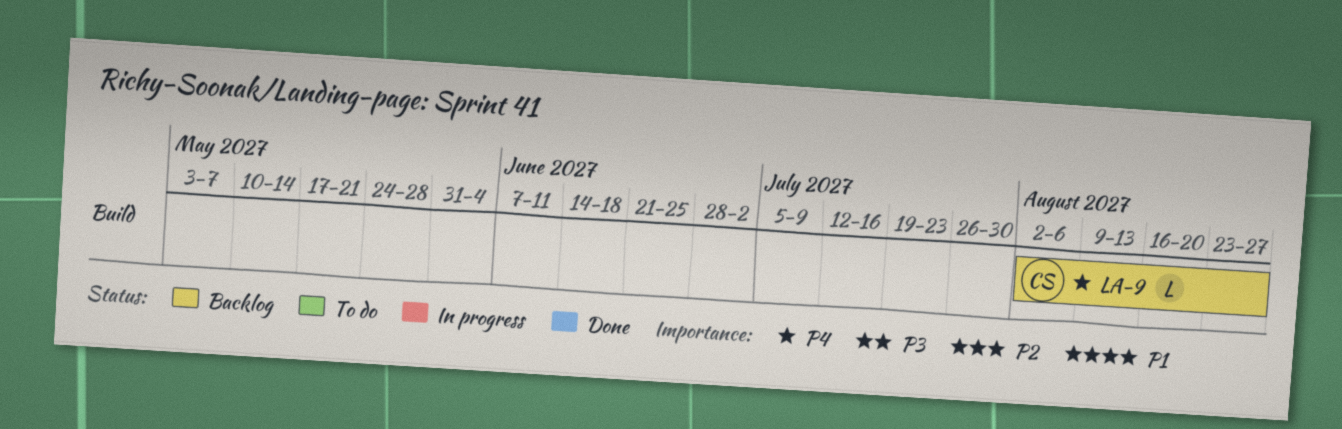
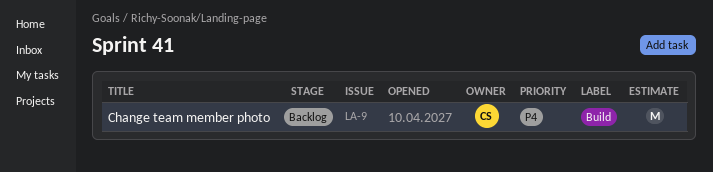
LA-9, estimate: L -> M

